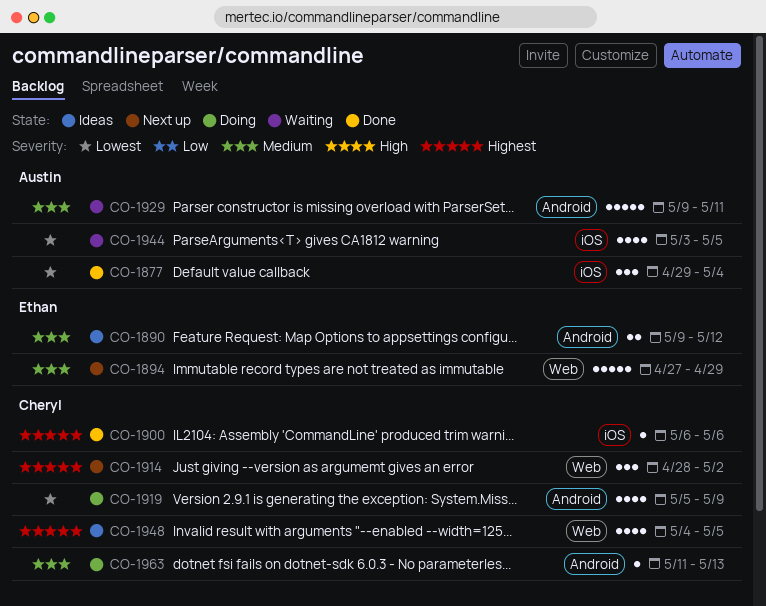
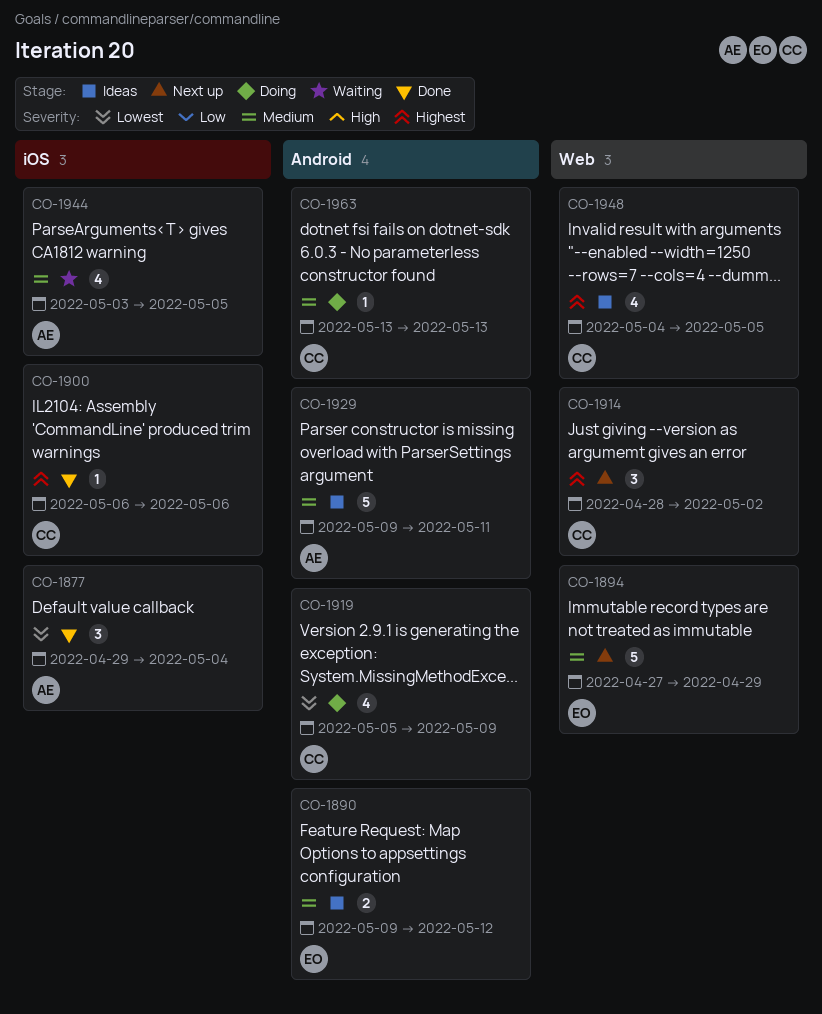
CO-1929, status: Waiting -> Ideas
CO-1944, priority: Lowest -> Medium
CO-1963, start: May 11 -> May 13

